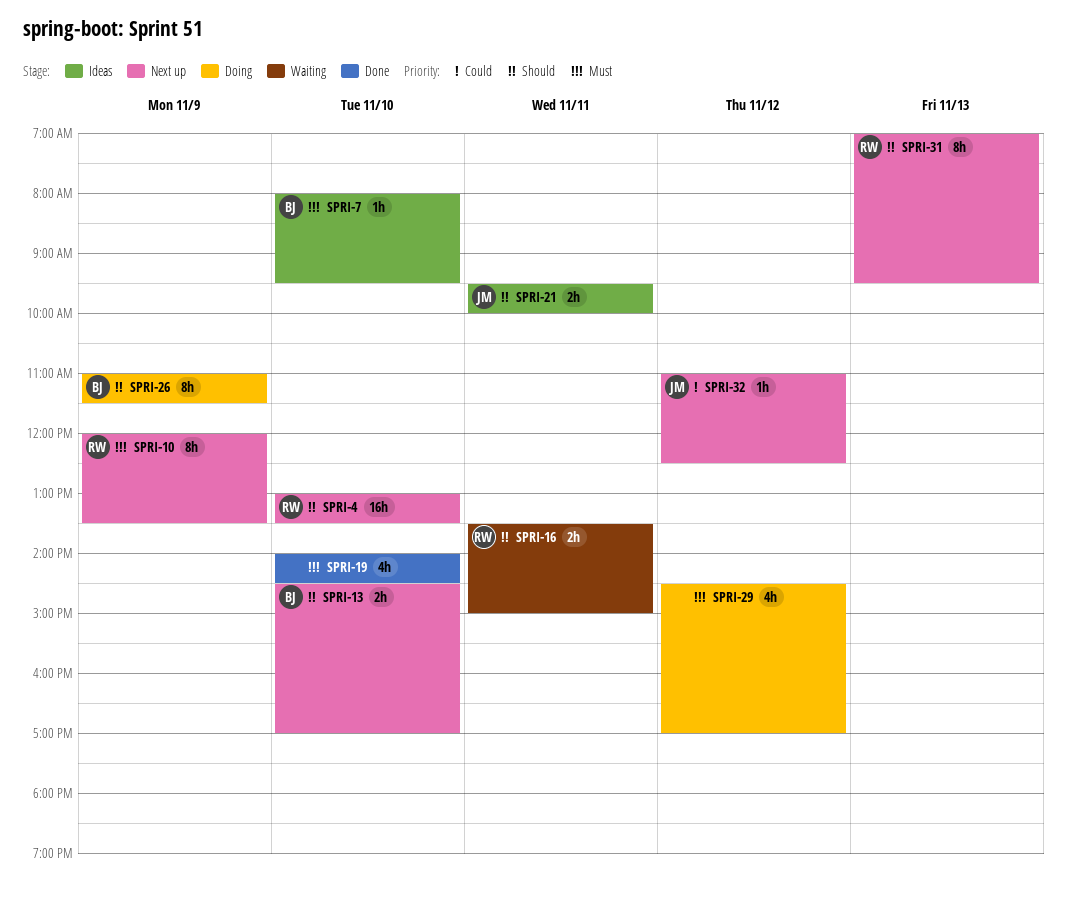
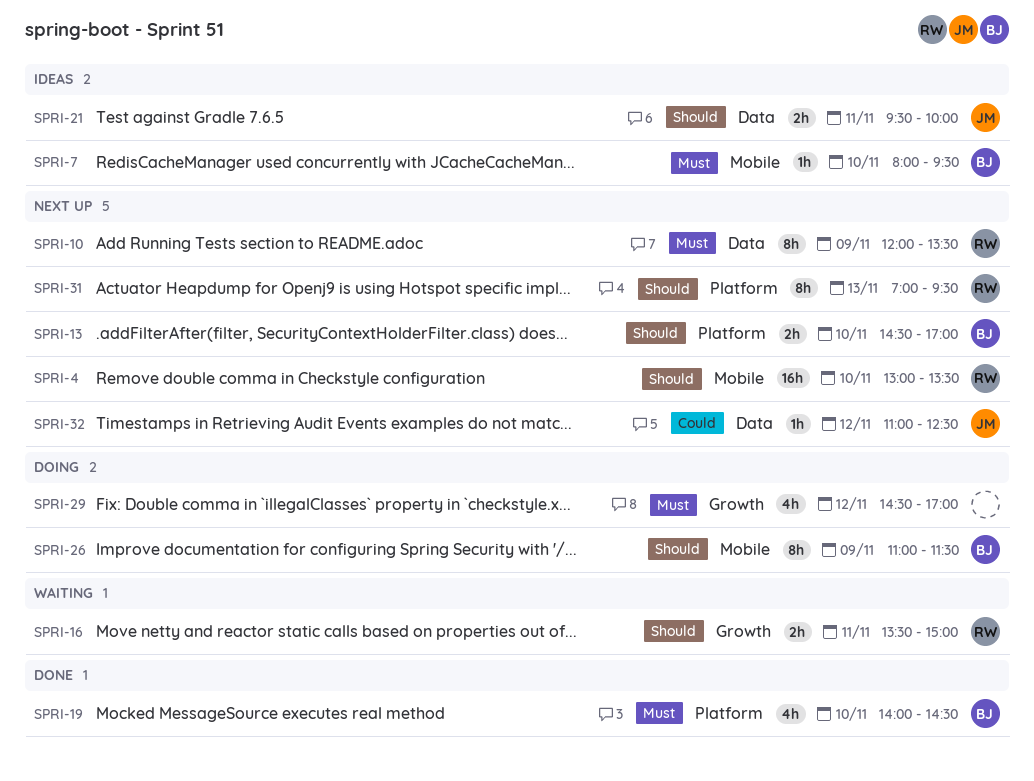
SPRI-19, owner: none -> BJ

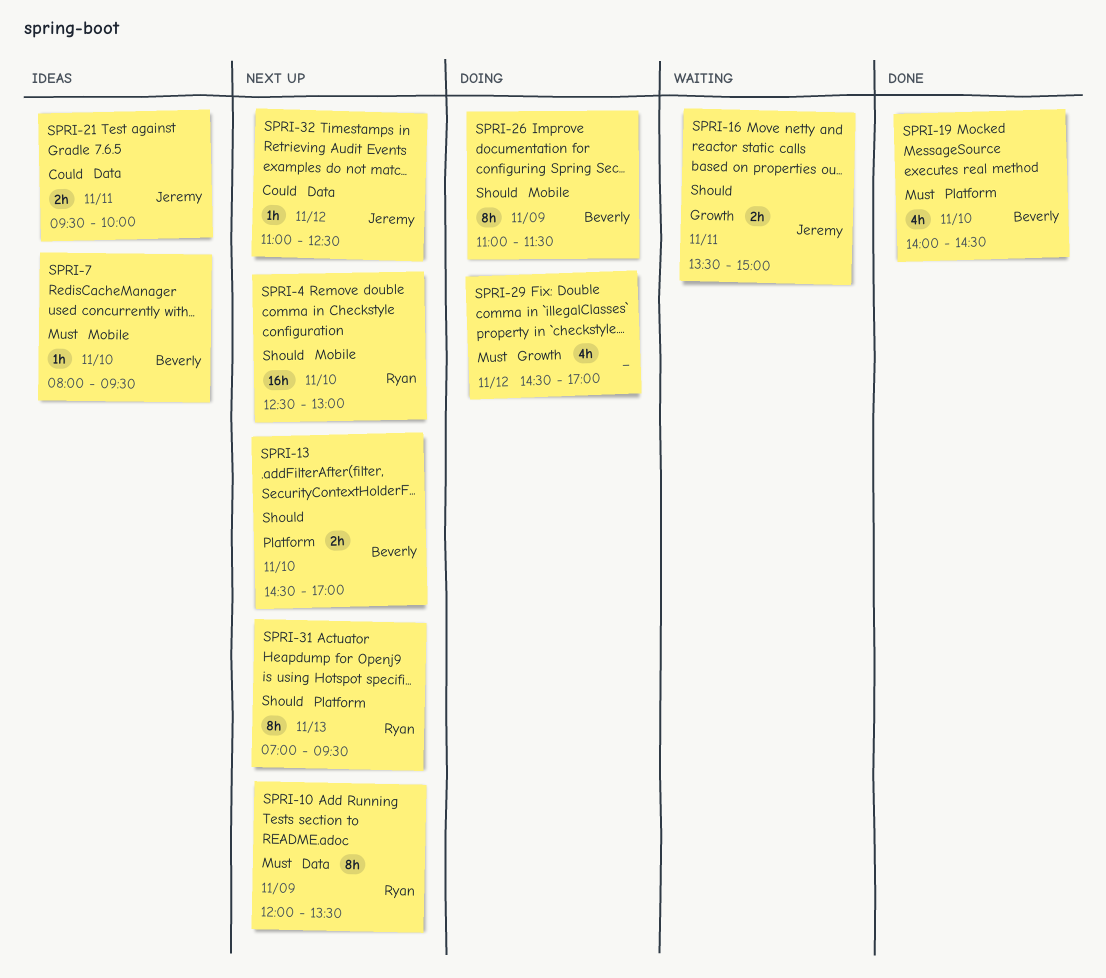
SPRI-4, begins: 13:00 -> 12:30
SPRI-4, ends: 13:30 -> 13:00
SPRI-16, owner: Ryan -> Jeremy
SPRI-21, priority: Should -> Could

